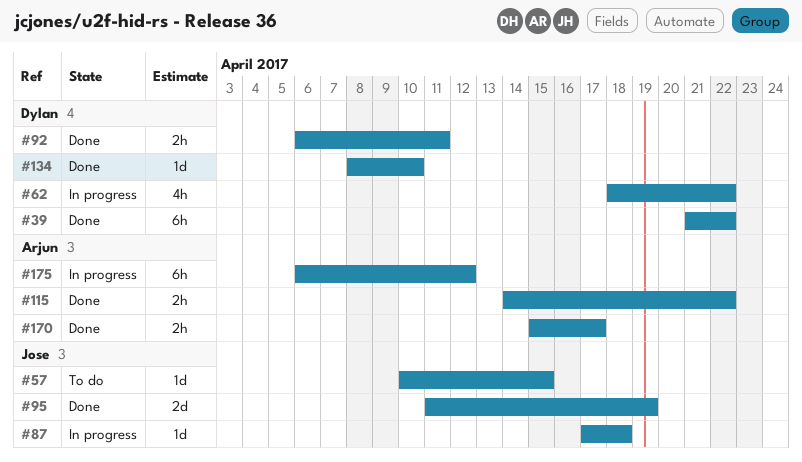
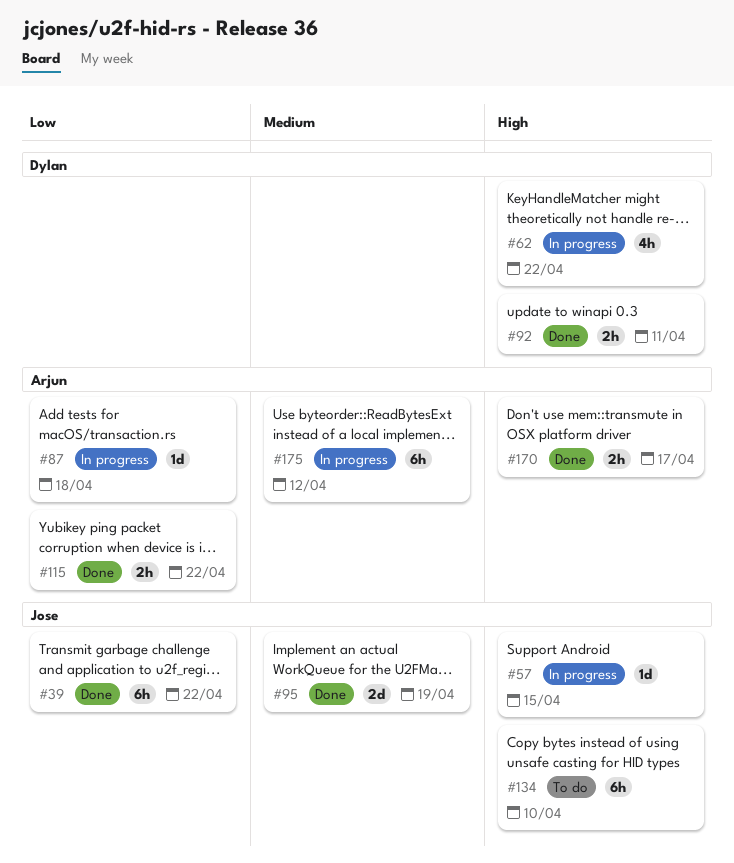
#39, owner: Dylan -> Jose
#57, status: To do -> In progress
#87, owner: Jose -> Arjun
#134, status: Done -> To do
#134, owner: Dylan -> Jose
#134, estimate: 1d -> 6h

